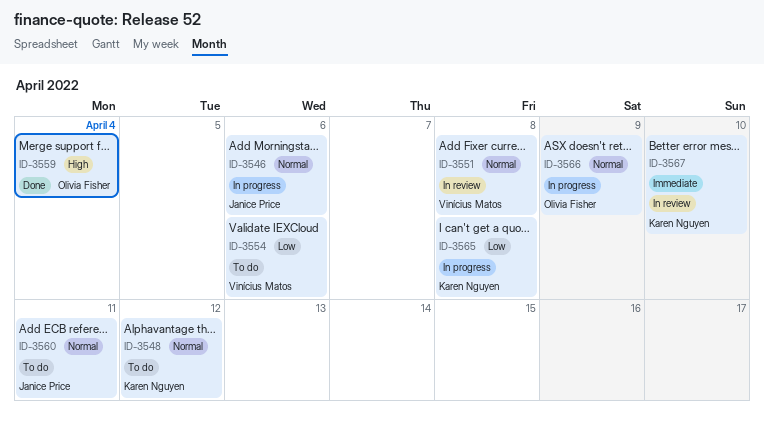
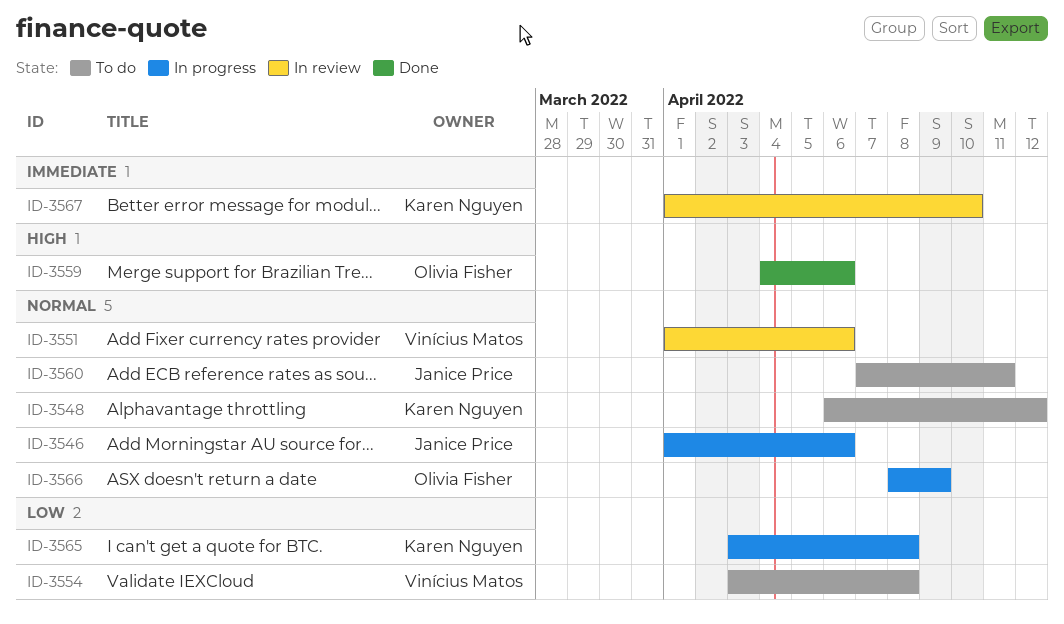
ID-3551, due: Apr 8 -> Apr 6
ID-3554, due: Apr 6 -> Apr 8
ID-3559, due: Apr 4 -> Apr 6

